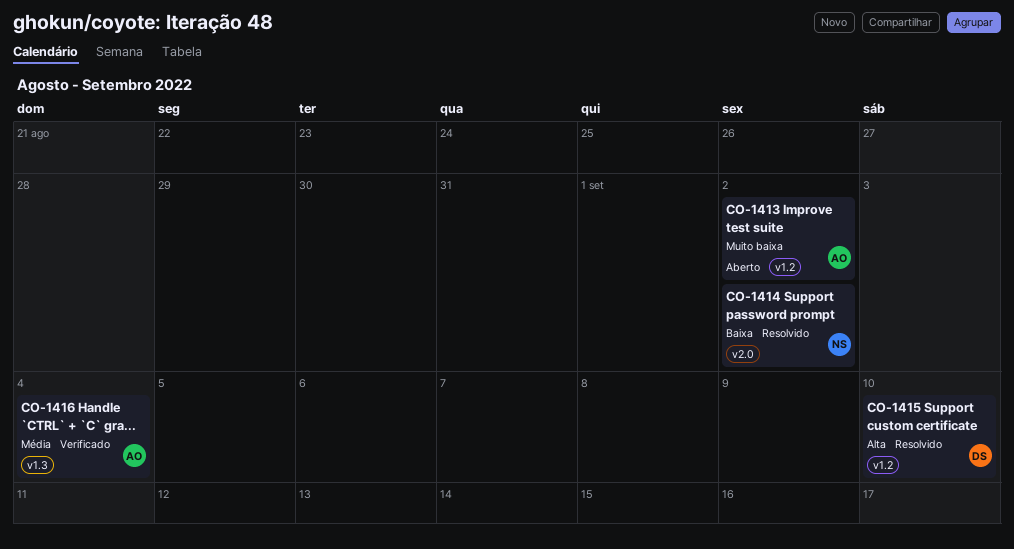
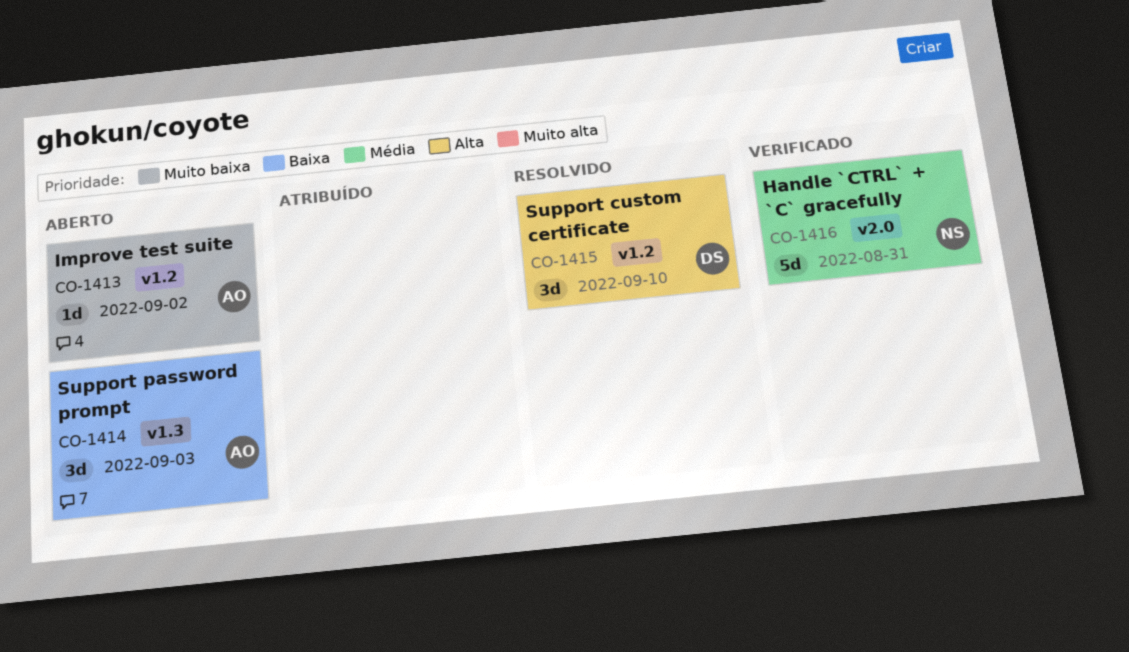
CO-1414, status: Resolvido -> Aberto
CO-1414, owner: NS -> AO
CO-1414, label: v2.0 -> v1.3
CO-1414, due: Sep 2 -> Sep 3
CO-1416, owner: AO -> NS
CO-1416, label: v1.3 -> v2.0
CO-1416, due: Sep 4 -> Aug 31

